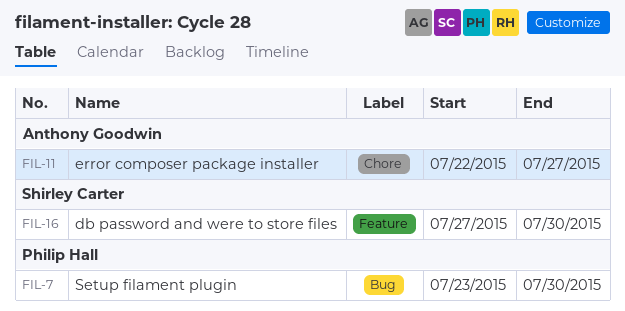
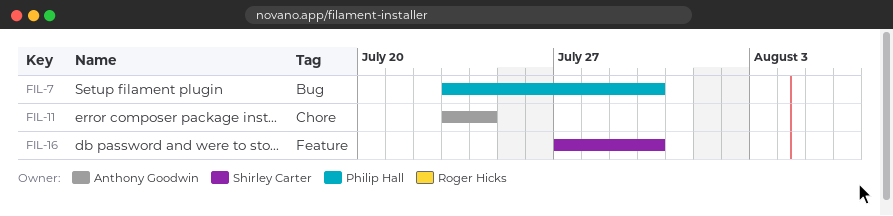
FIL-11, start: Jul 22 -> Jul 23
FIL-11, due: Jul 27 -> Jul 24

